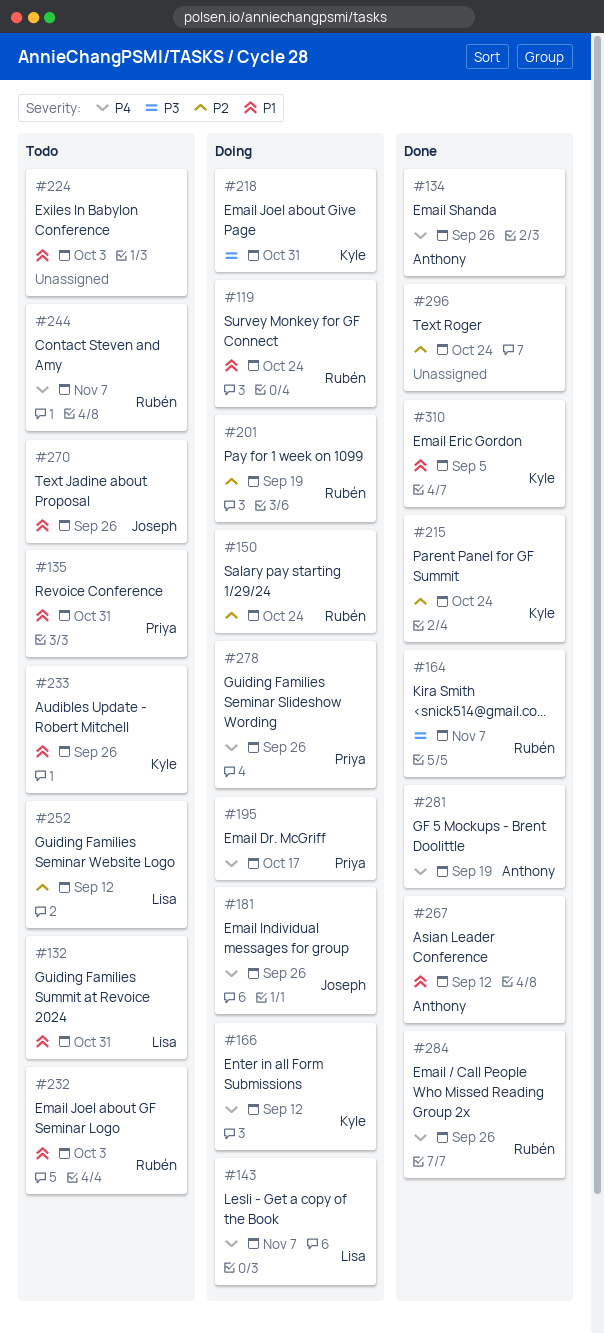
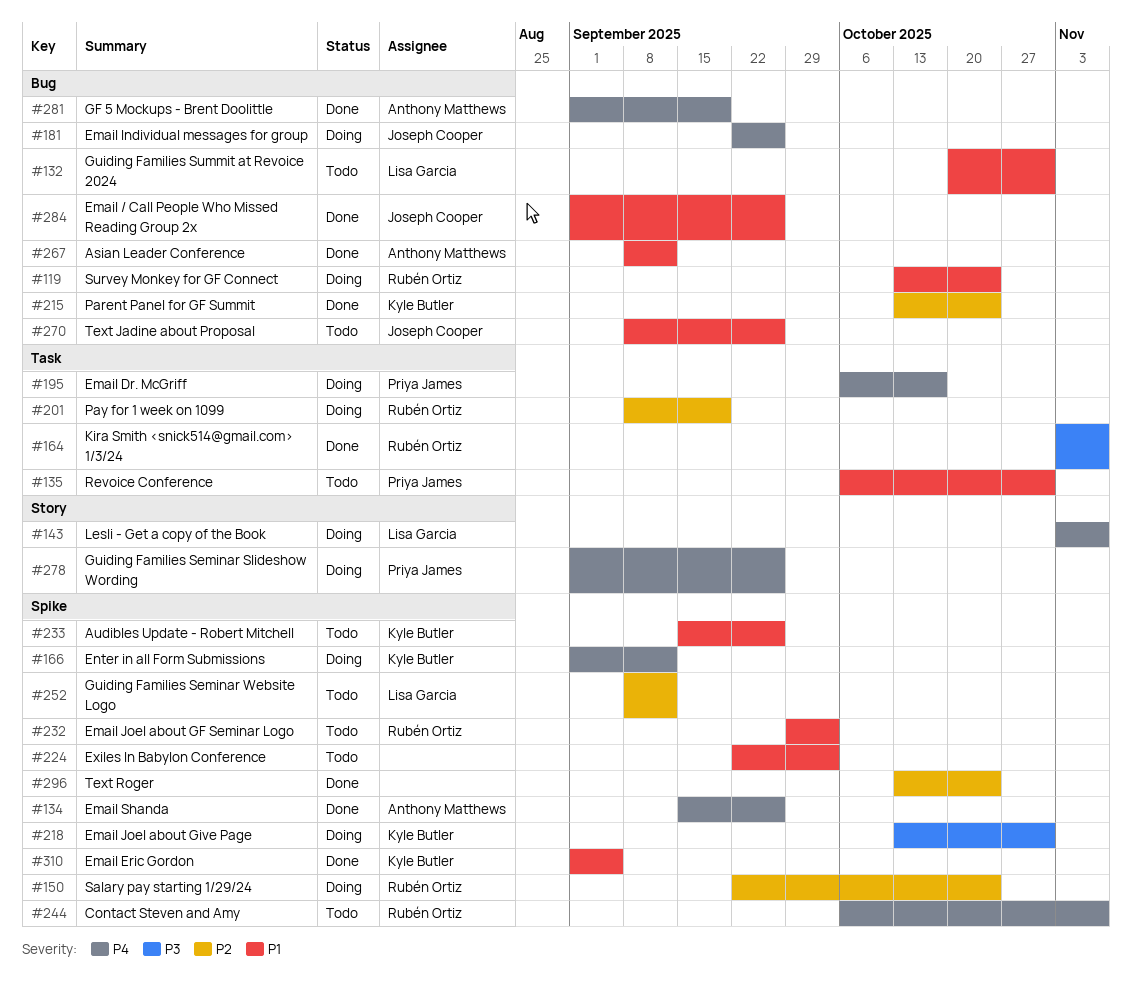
#284, owner: Rubén Ortiz -> Joseph Cooper
#284, priority: P4 -> P1

